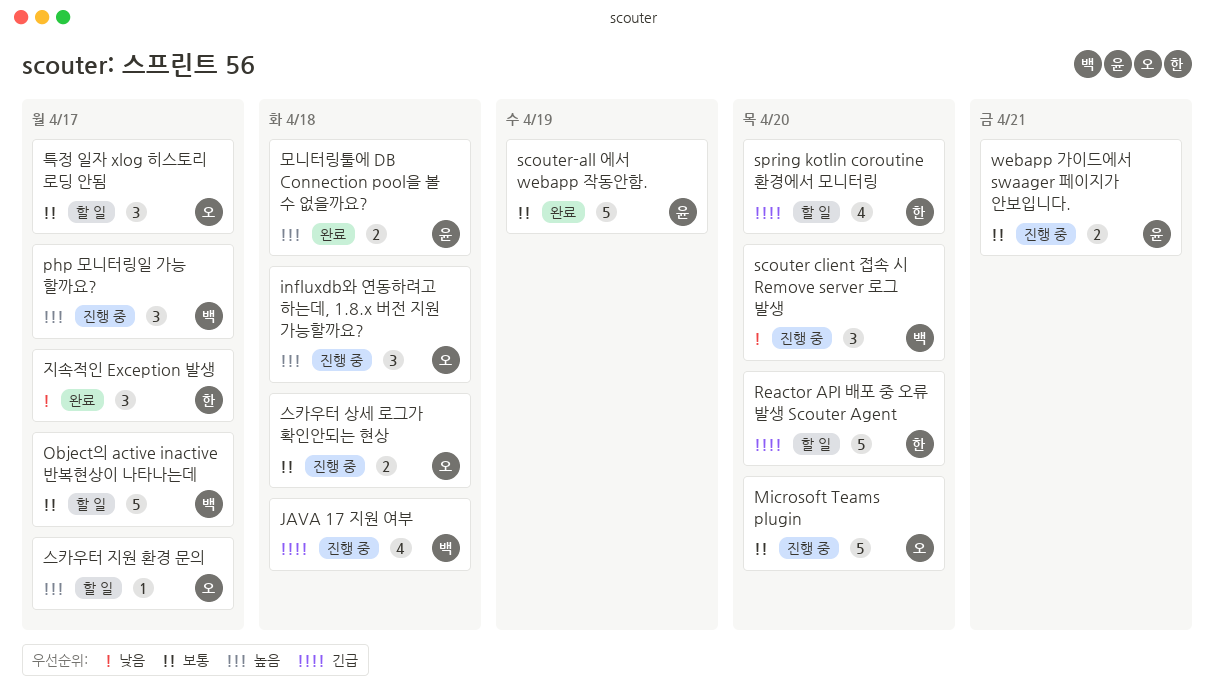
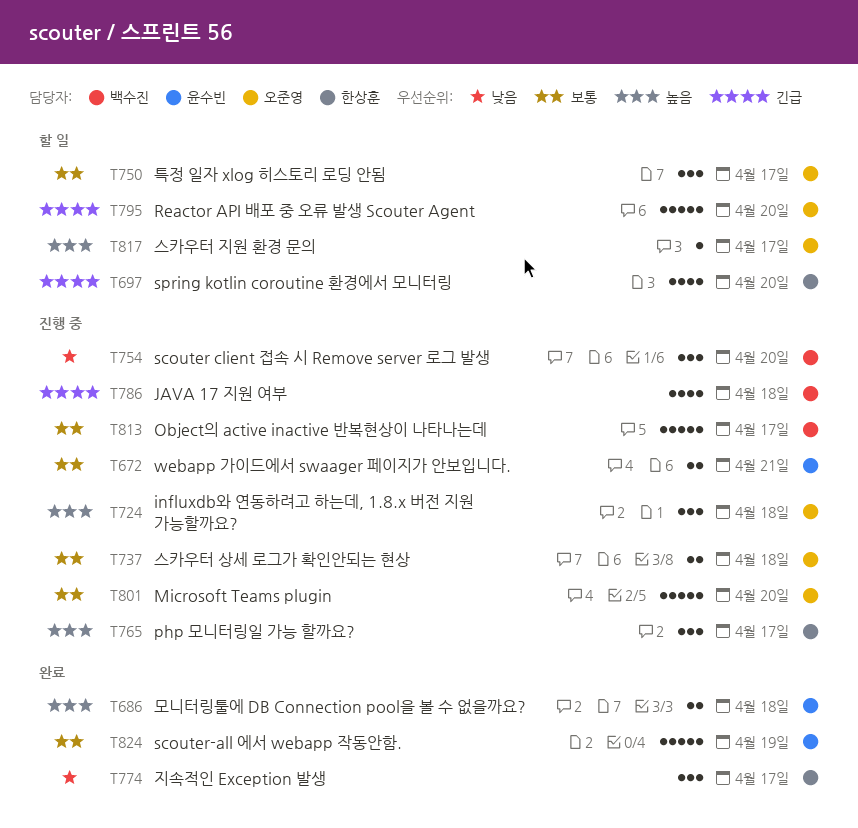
Object의 active inactive 반복현상이 나타나는데, status: 할 일 -> 진행 중
php 모니터링일 가능 할까요?, owner: 백수진 -> 한상훈
Reactor API 배포 중 오류 발생 Scouter Agent, owner: 한상훈 -> 오준영

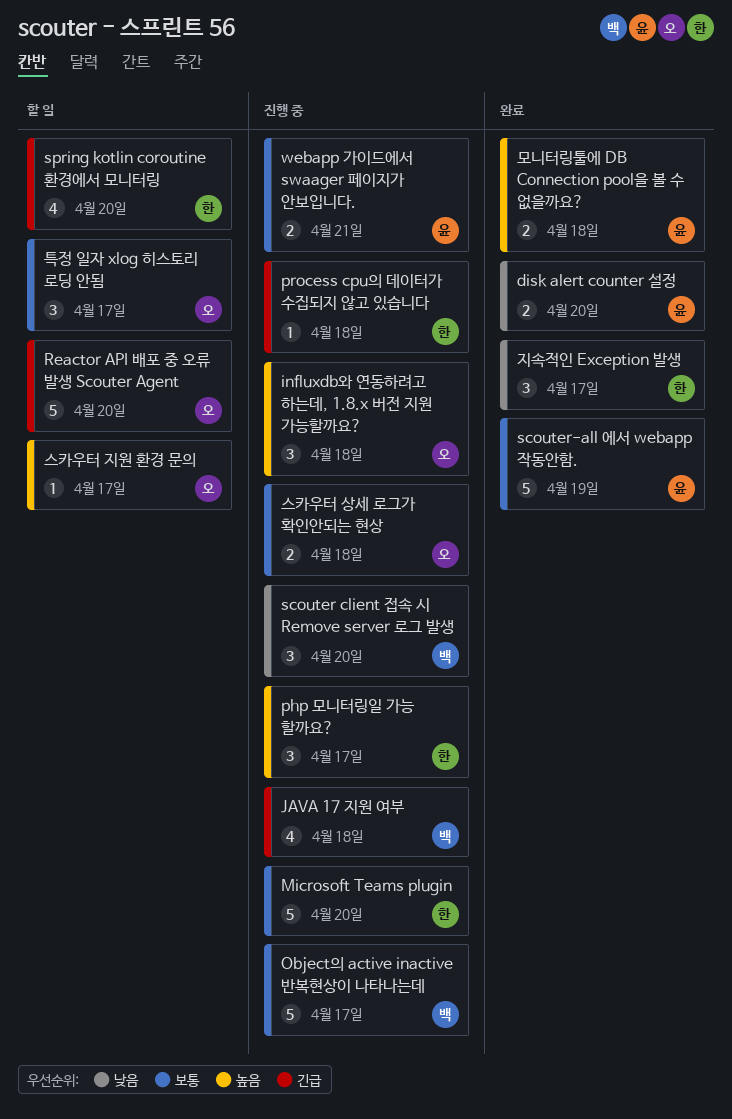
disk alert counter 설정: none -> present
Microsoft Teams plugin, owner: 오준영 -> 한상훈
process cpu의 데이터가 수집되지 않고 있습니다: none -> present

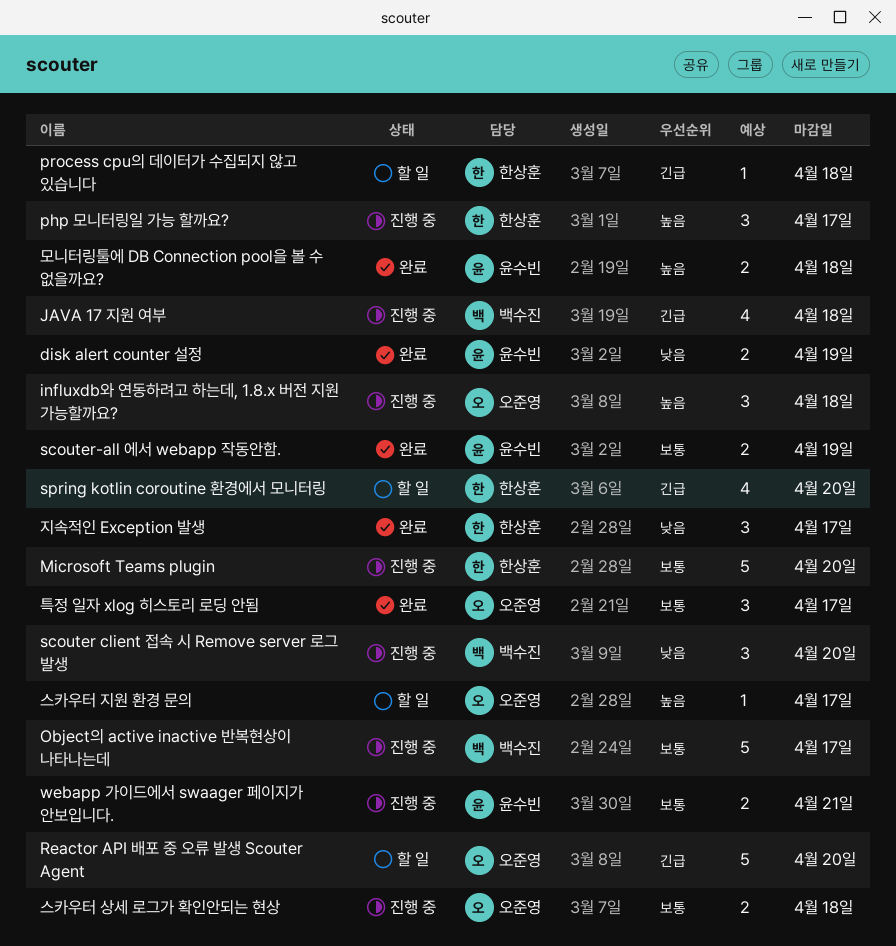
disk alert counter 설정, due: Apr 20 -> Apr 19
process cpu의 데이터가 수집되지 않고 있습니다, status: 진행 중 -> 할 일
scouter-all 에서 webapp 작동안함., estimate: 5 -> 2
특정 일자 xlog 히스토리 로딩 안됨, status: 할 일 -> 완료

